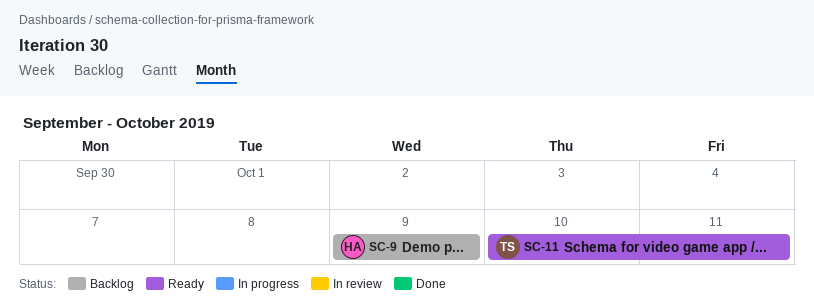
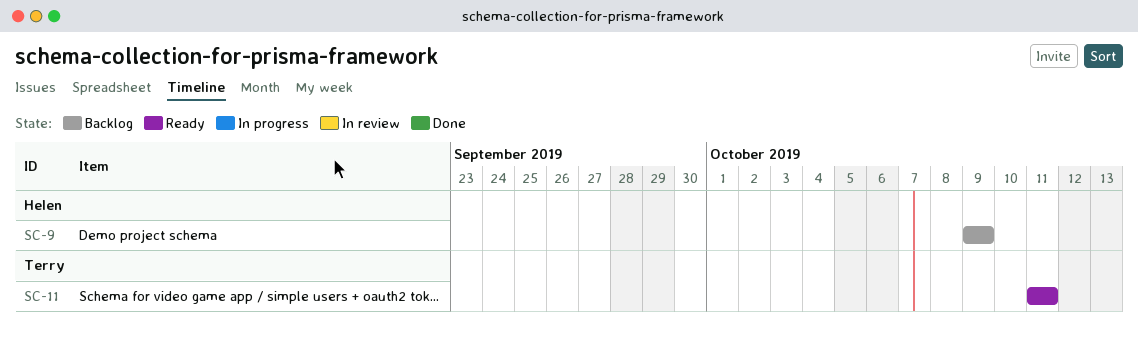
SC-11, start: Oct 10 -> Oct 11

